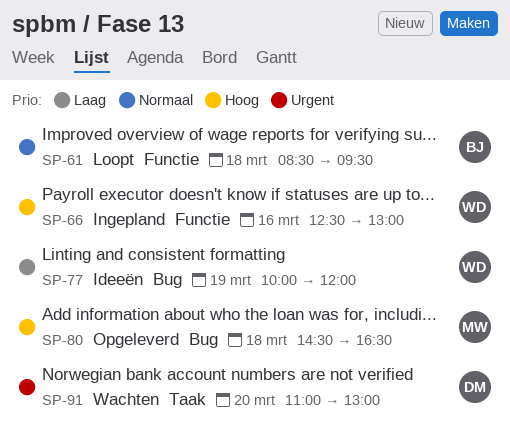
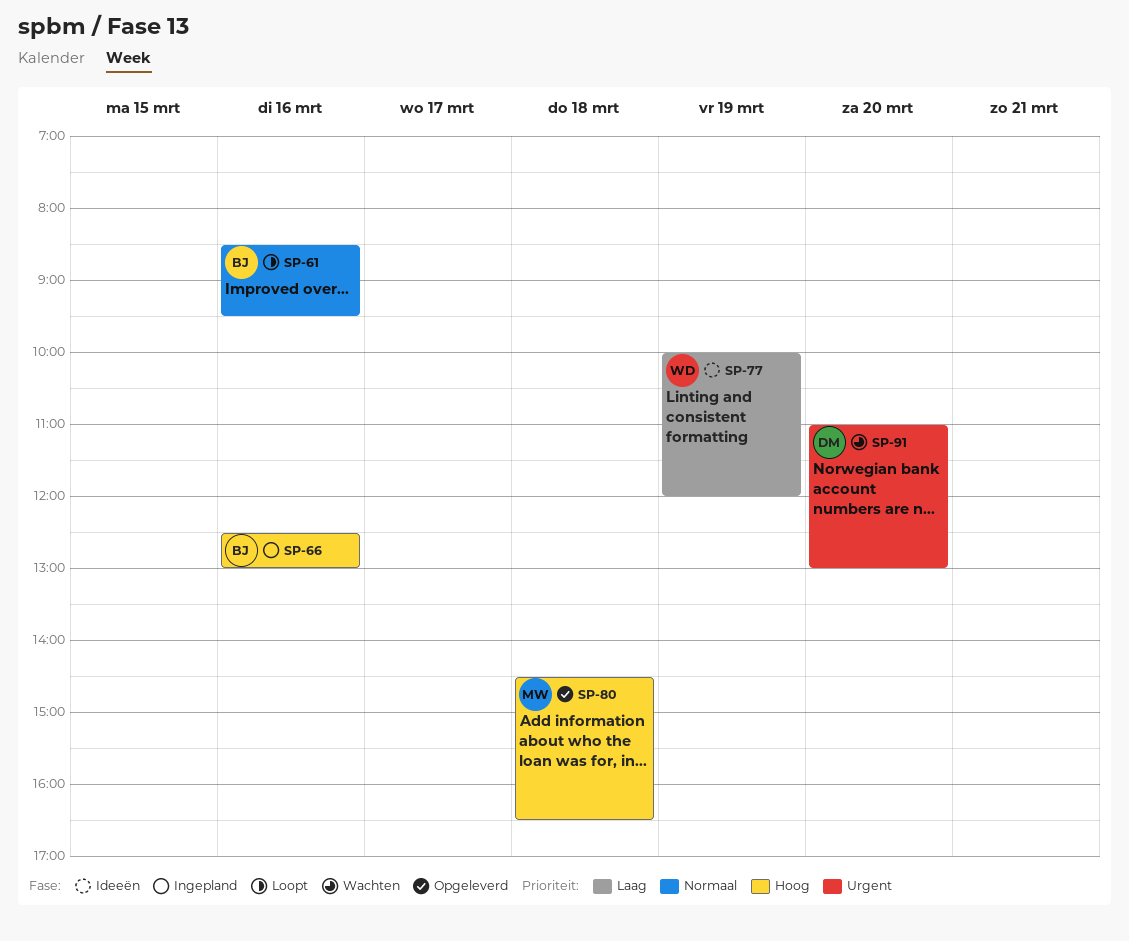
SP-61, day: Mar 18 -> Mar 16
SP-66, owner: WD -> BJ

